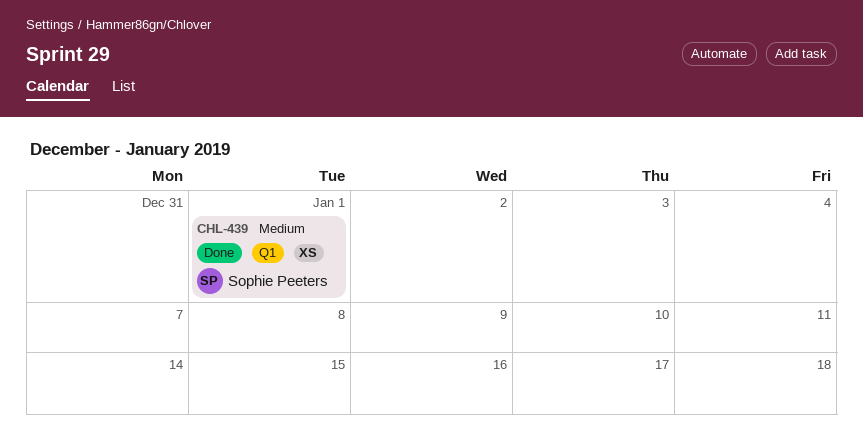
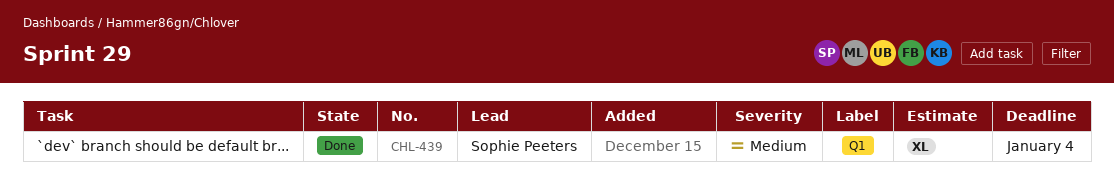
CHL-439, estimate: XS -> XL
CHL-439, due: Jan 1 -> Jan 4

